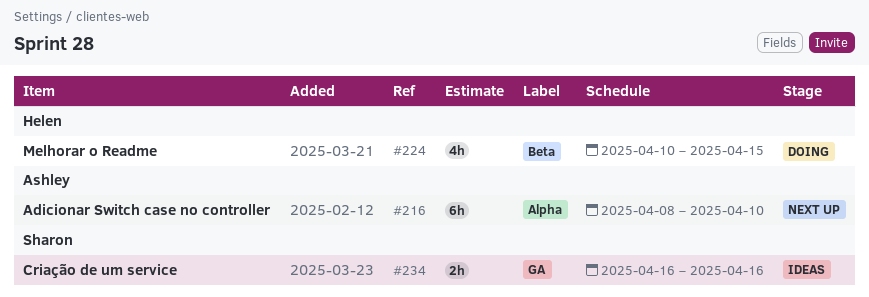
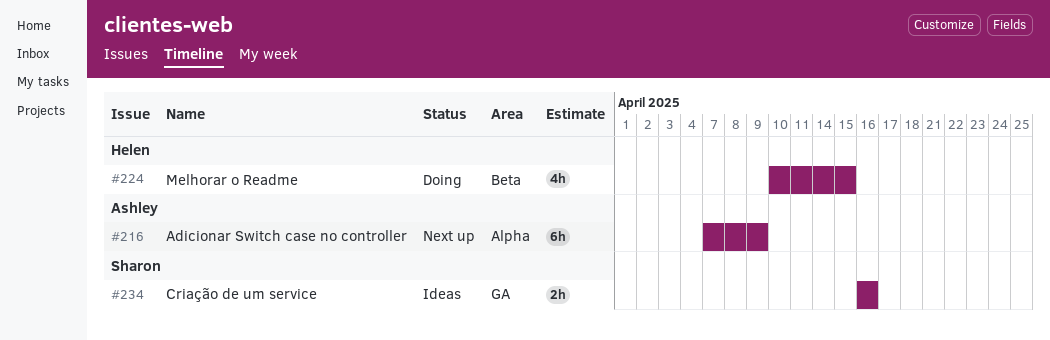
#216, start: Apr 8 -> Apr 7
#216, due: Apr 10 -> Apr 9

